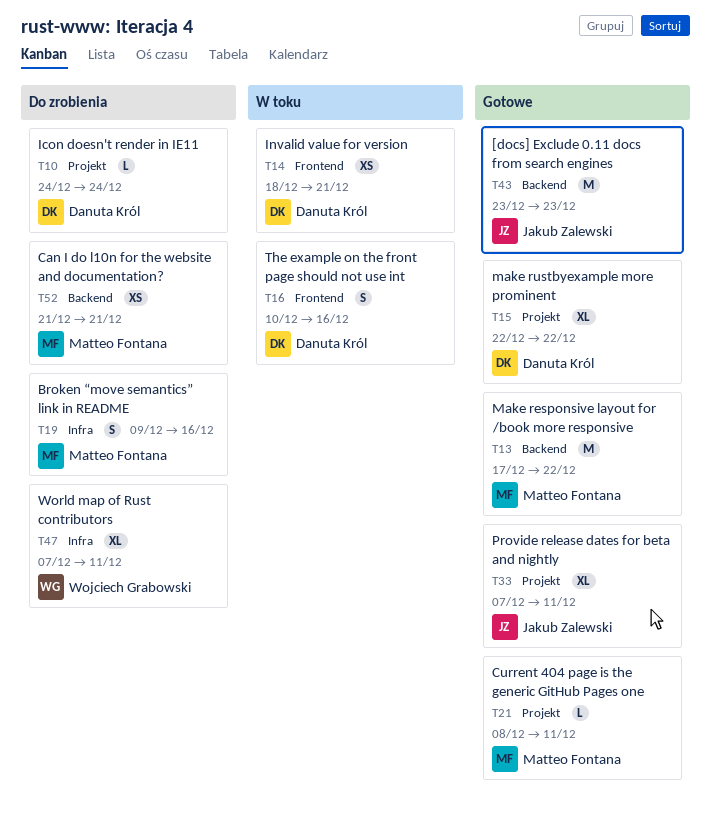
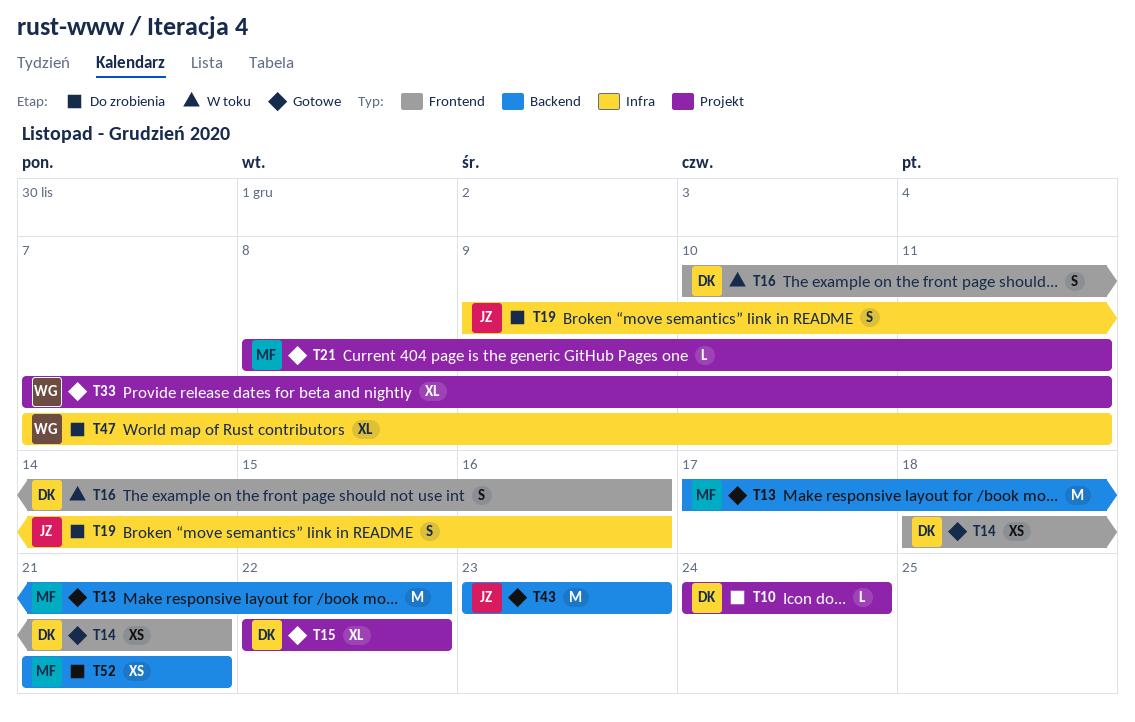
T14, status: W toku -> Gotowe
T19, owner: Matteo Fontana -> Jakub Zalewski
T33, owner: Jakub Zalewski -> Wojciech Grabowski

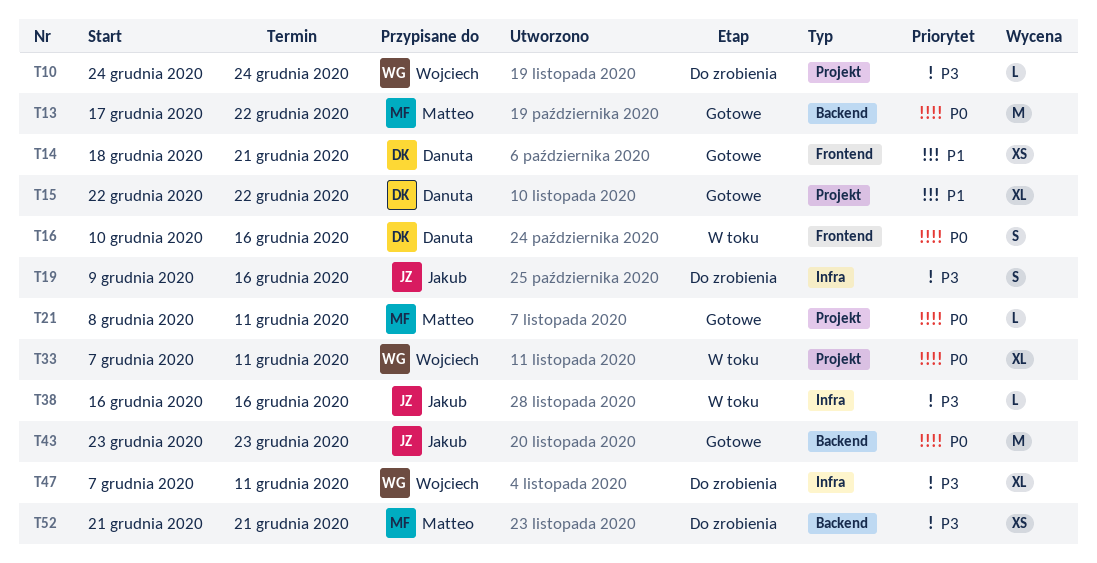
T10, owner: Danuta -> Wojciech
T33, status: Gotowe -> W toku
T38: none -> present

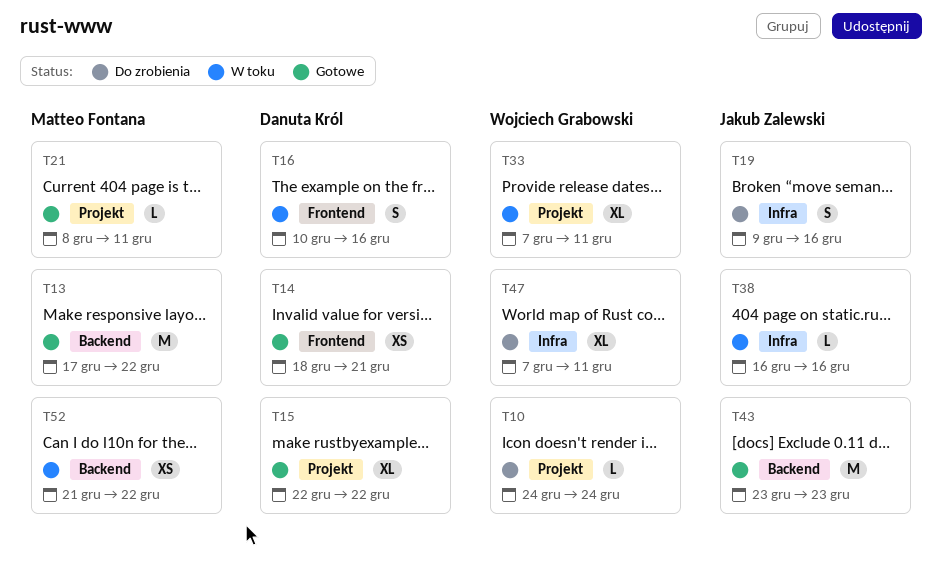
T52, status: Do zrobienia -> W toku
T52, due: Dec 21 -> Dec 22

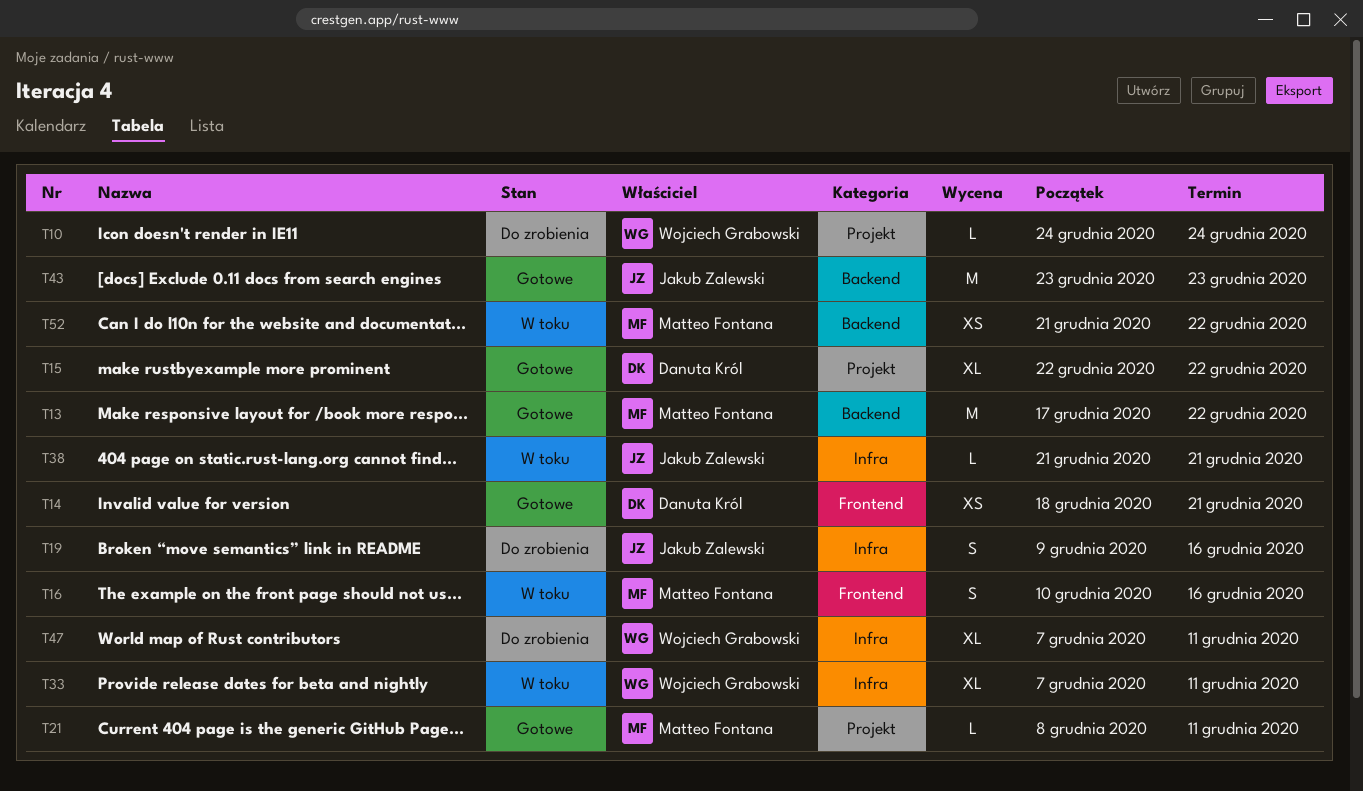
T16, owner: Danuta Król -> Matteo Fontana
T33, label: Projekt -> Infra
T38, start: Dec 16 -> Dec 21
T38, due: Dec 16 -> Dec 21

